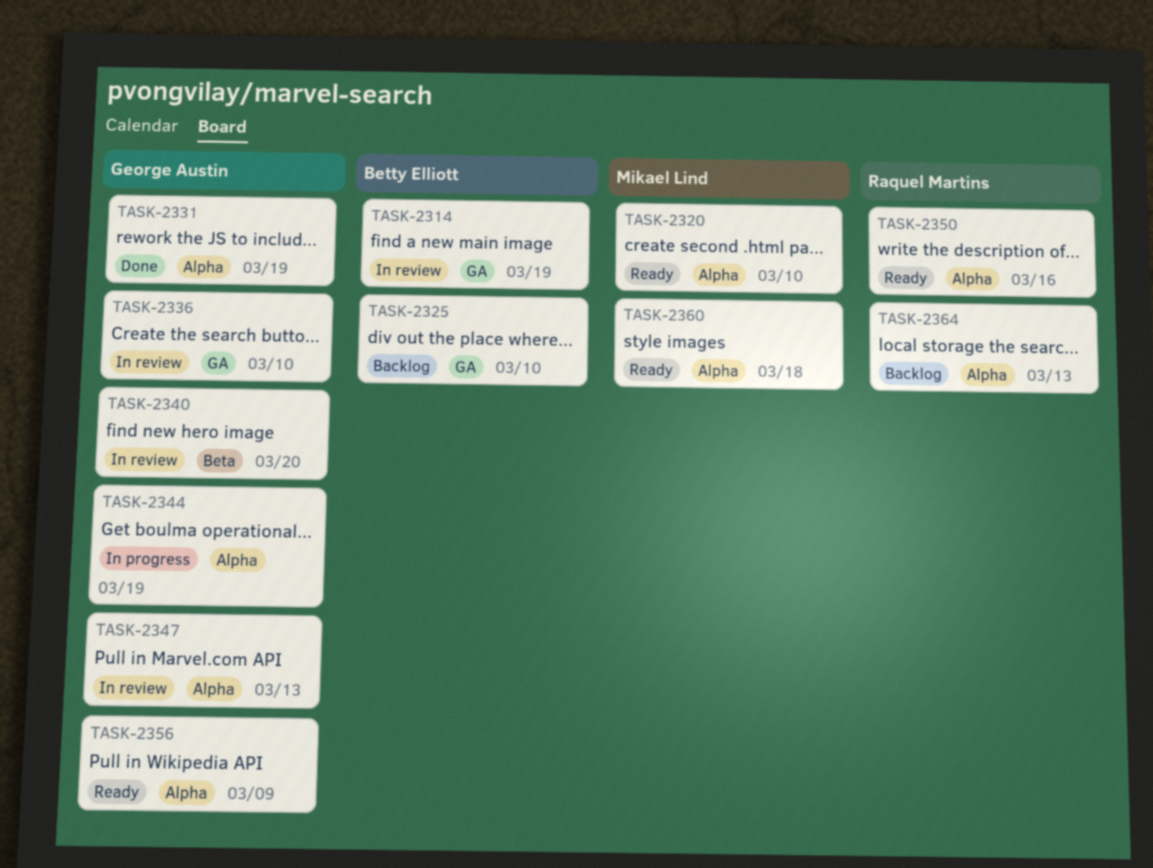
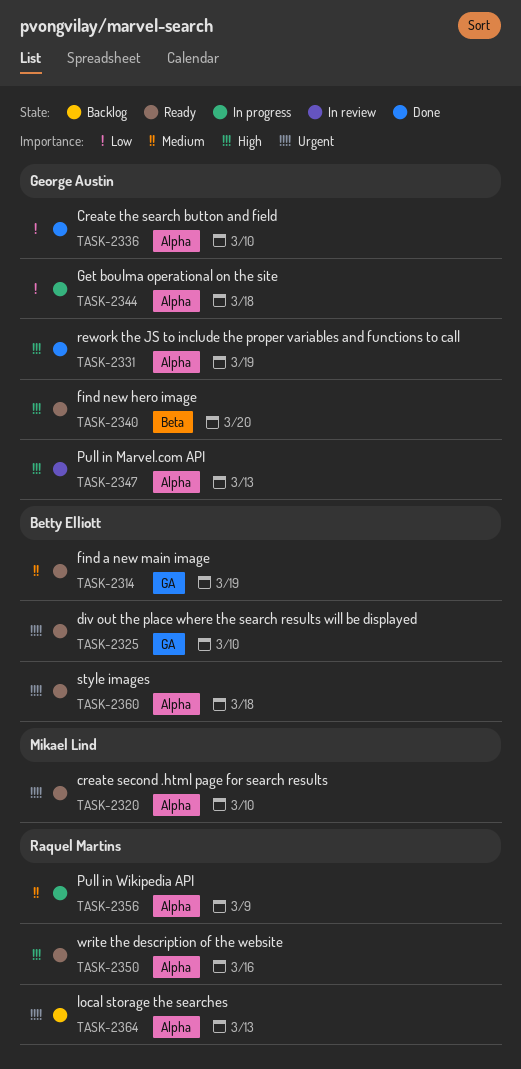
TASK-2314, status: In review -> Ready
TASK-2325, status: Backlog -> Ready
TASK-2336, status: In review -> Done
TASK-2336, label: GA -> Alpha
TASK-2340, status: In review -> Ready
TASK-2344, due: Mar 19 -> Mar 18
TASK-2356, status: Ready -> In progress
TASK-2356, owner: George Austin -> Raquel Martins
TASK-2360, owner: Mikael Lind -> Betty Elliott

